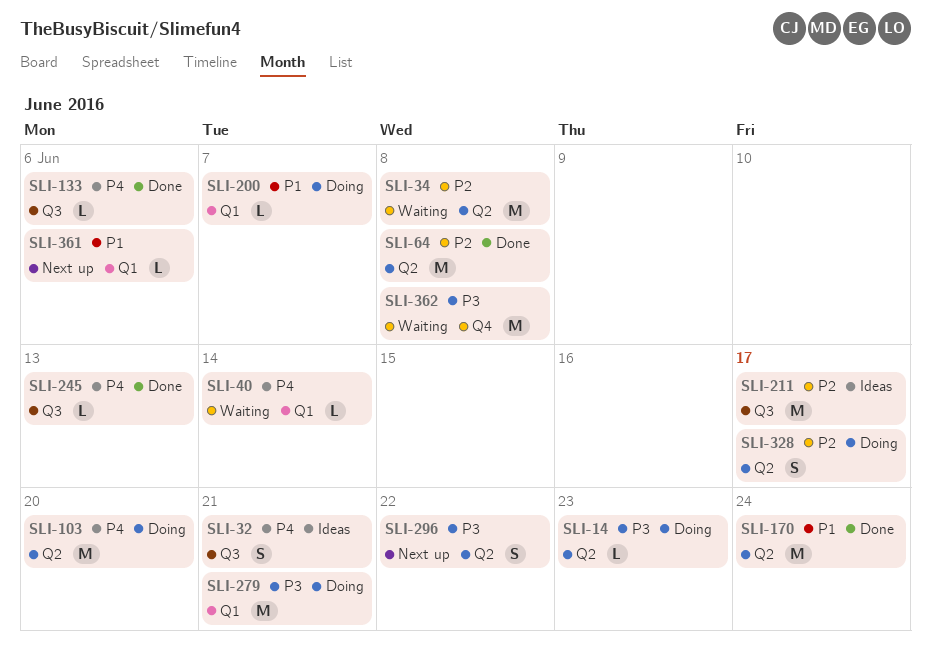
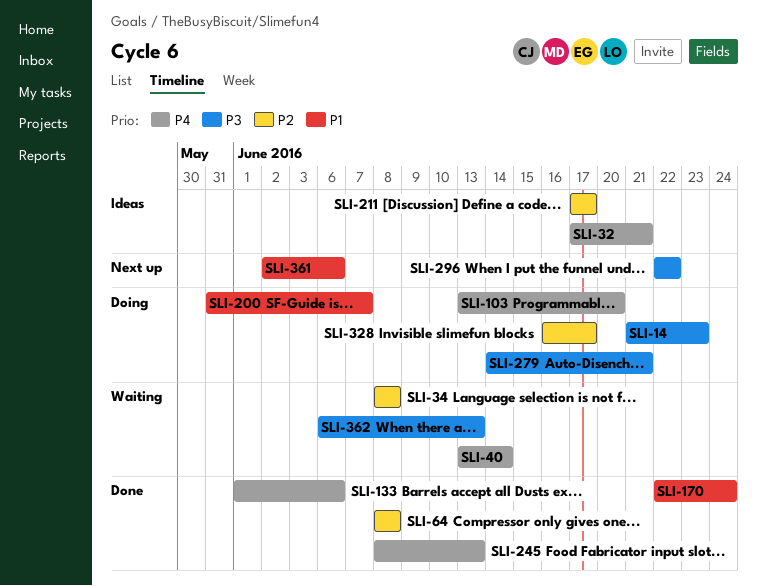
SLI-362, due: Jun 8 -> Jun 13

